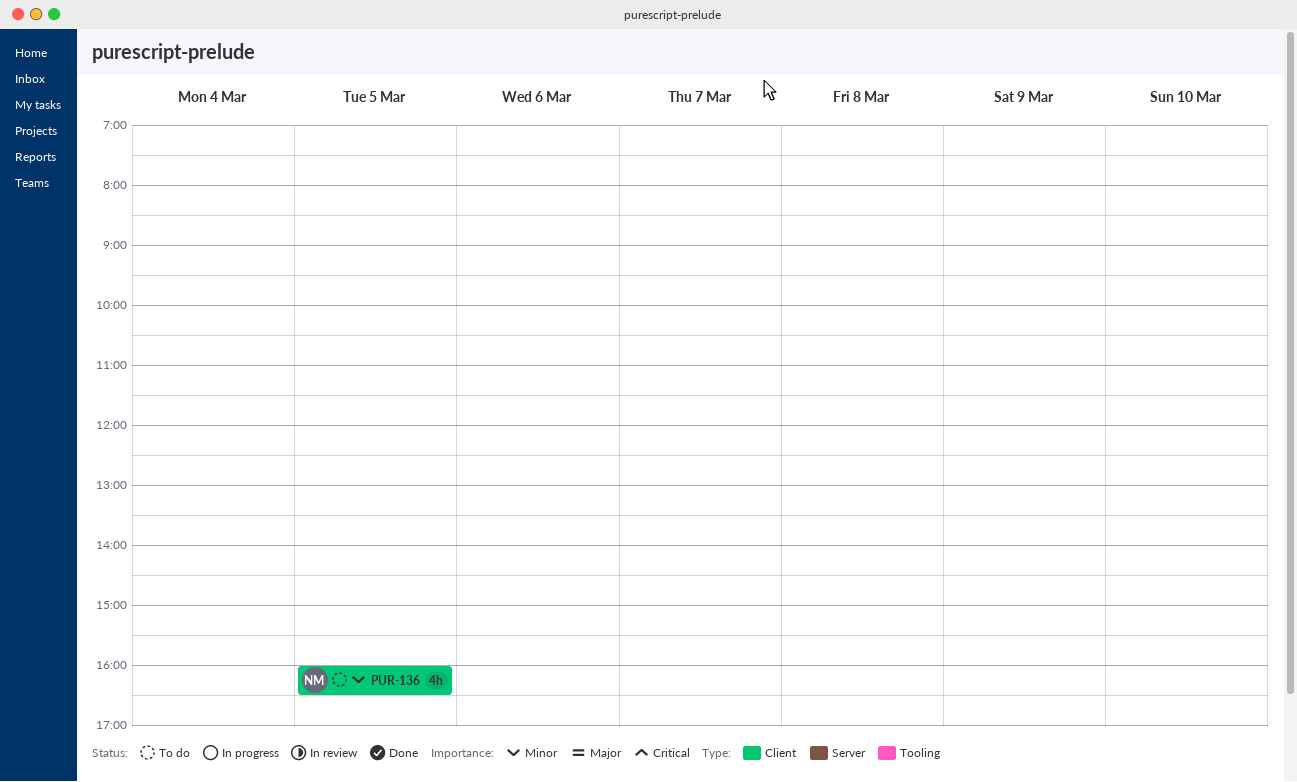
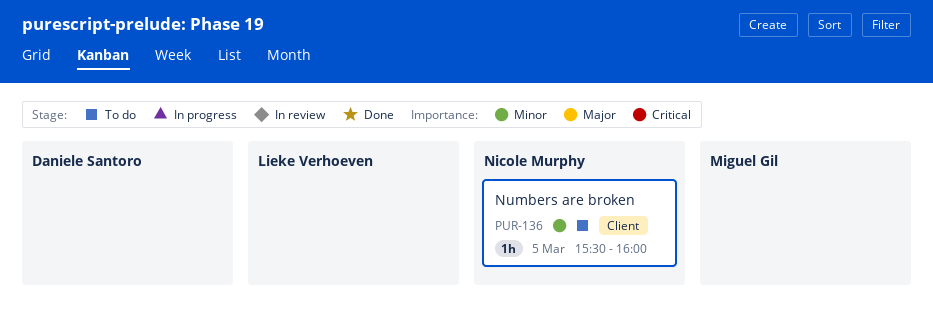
PUR-136, estimate: 4h -> 1h
PUR-136, begins: 16:00 -> 15:30
PUR-136, ends: 16:30 -> 16:00

